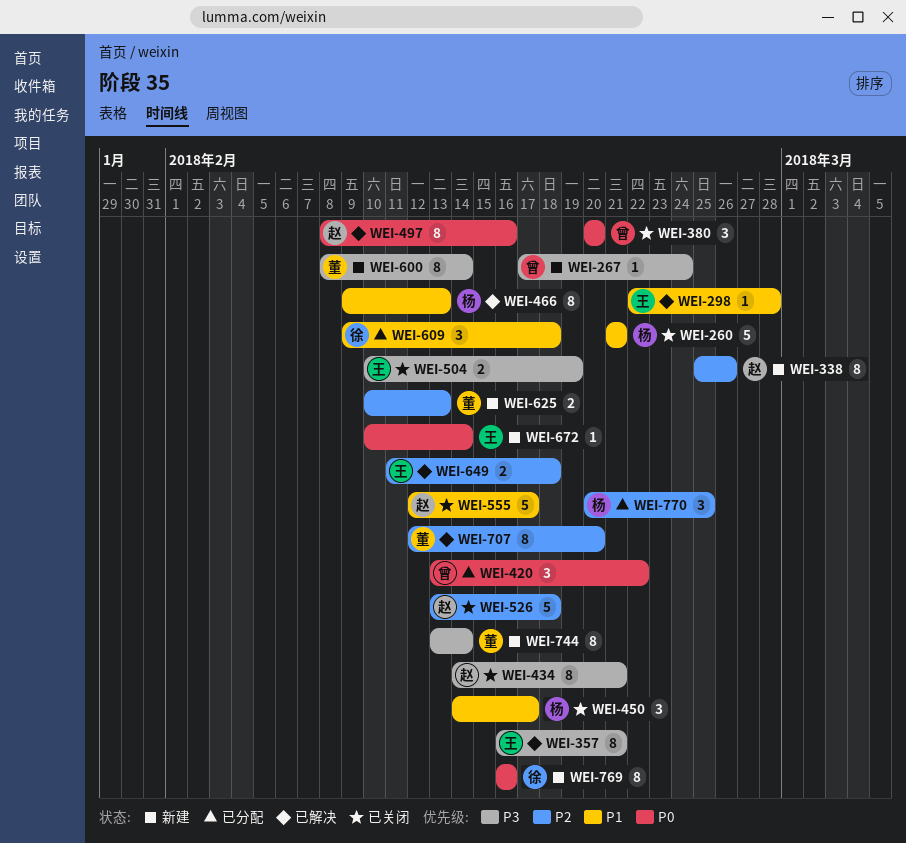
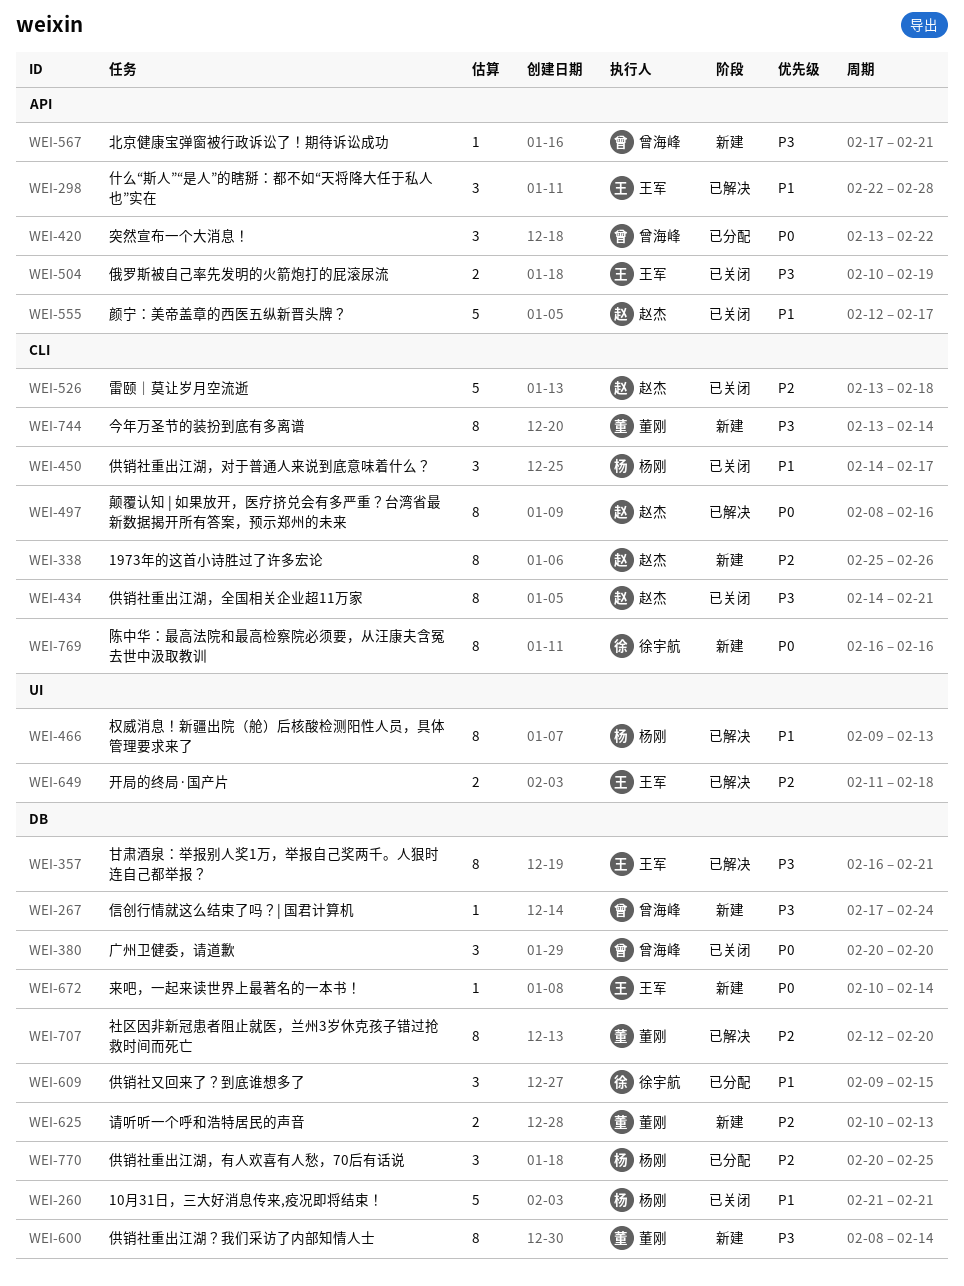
WEI-298, estimate: 1 -> 3
WEI-567: none -> present
WEI-609, due: Feb 18 -> Feb 15

